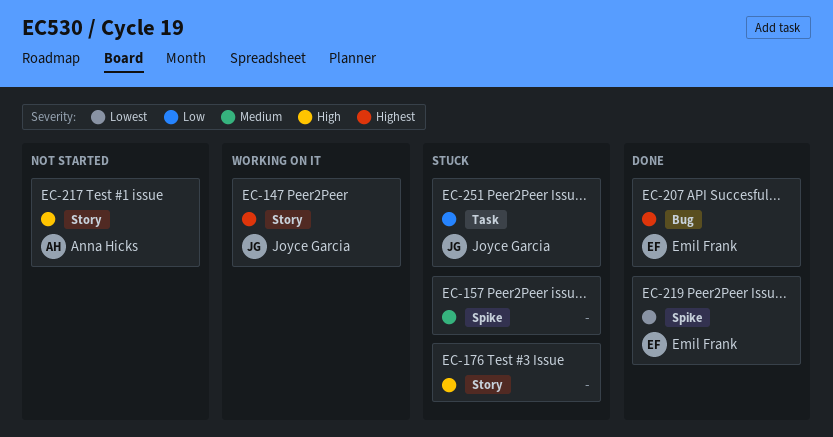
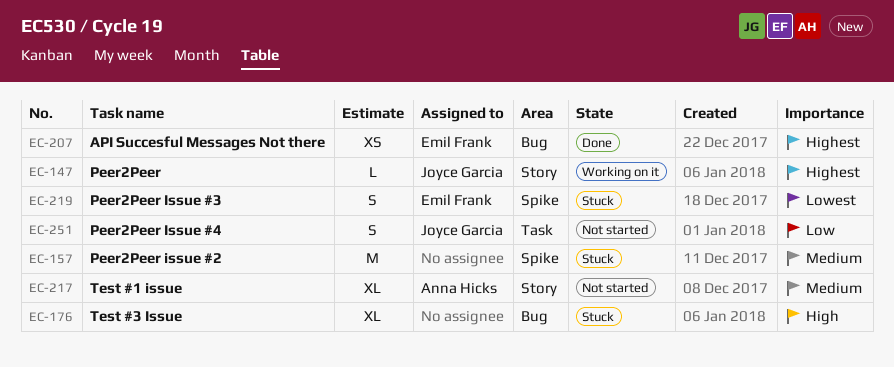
EC-176, label: Story -> Bug
EC-217, priority: High -> Medium
EC-219, status: Done -> Stuck
EC-251, status: Stuck -> Not started

